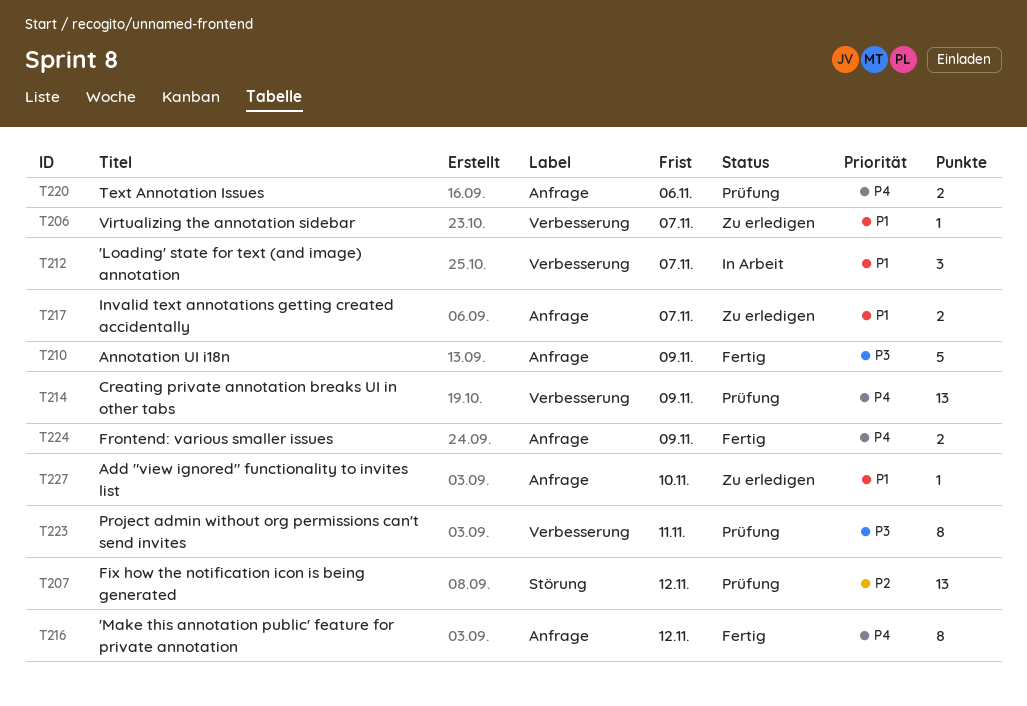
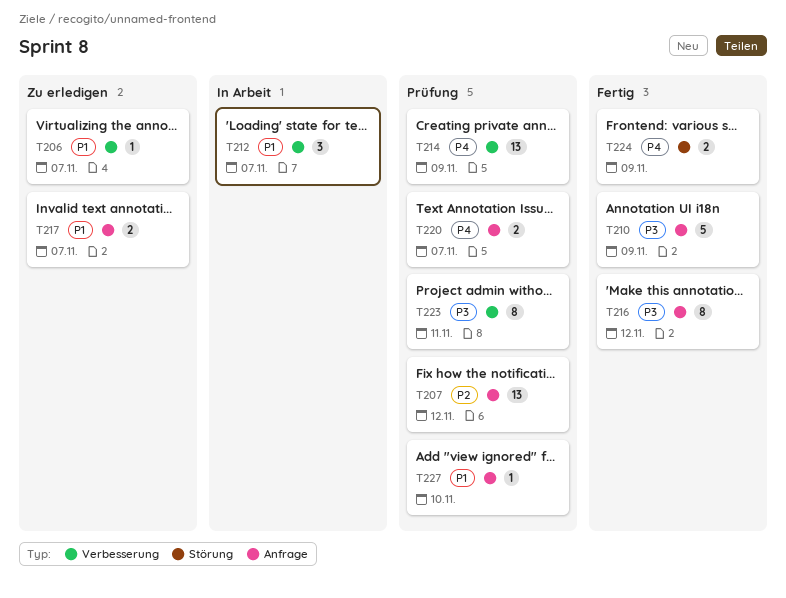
T207, label: Störung -> Anfrage
T216, priority: P4 -> P3
T220, due: Nov 6 -> Nov 7
T224, label: Anfrage -> Störung
T227, status: Zu erledigen -> Prüfung

